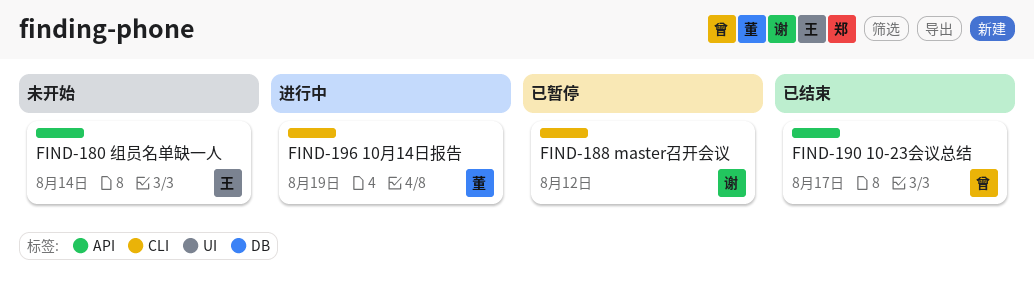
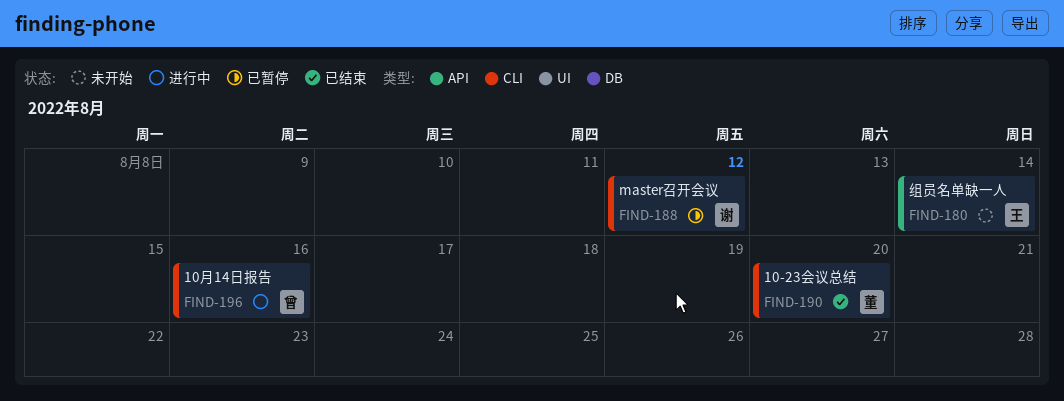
FIND-190, owner: 曾 -> 董
FIND-190, label: API -> CLI
FIND-190, due: Aug 17 -> Aug 20
FIND-196, owner: 董 -> 曾
FIND-196, due: Aug 19 -> Aug 16

